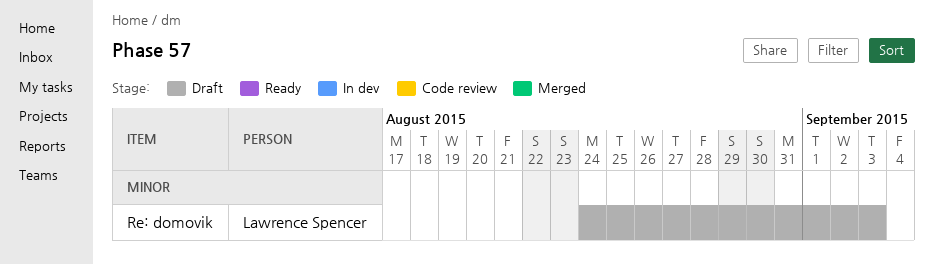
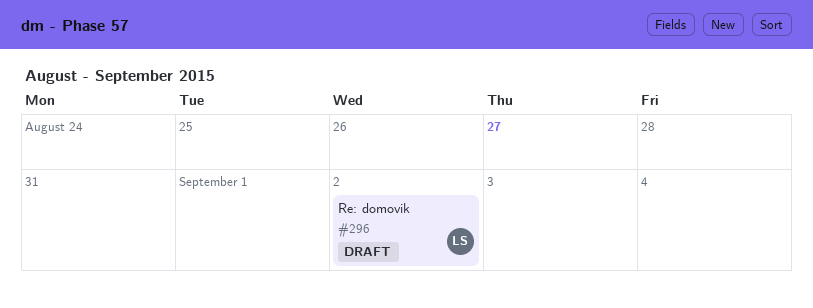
Re: domovik, due: Sep 3 -> Sep 2

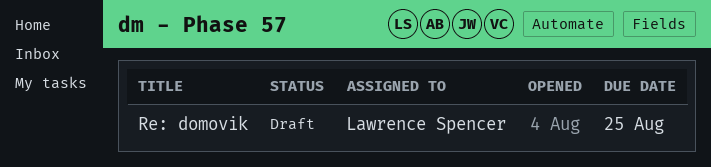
Re: domovik, due: Sep 2 -> Aug 25

